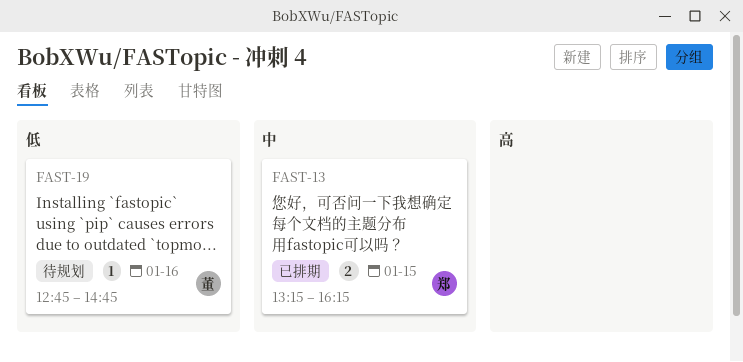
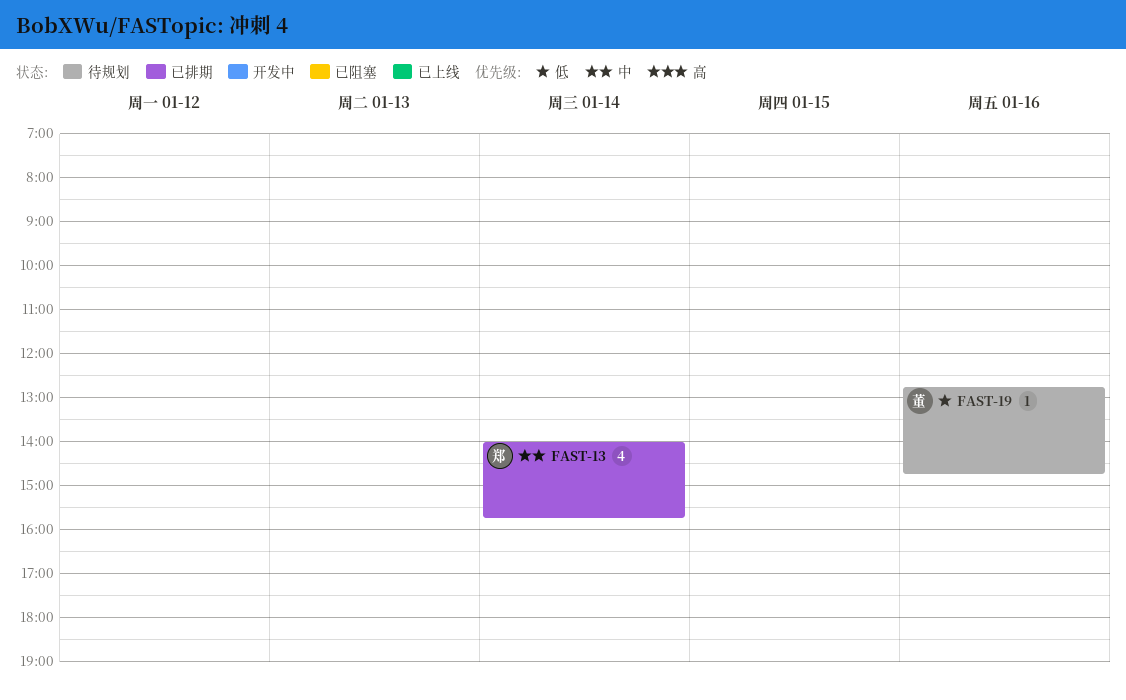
FAST-13, estimate: 2 -> 4
FAST-13, day: Jan 15 -> Jan 14
FAST-13, begins: 13:15 -> 14:00
FAST-13, ends: 16:15 -> 15:45

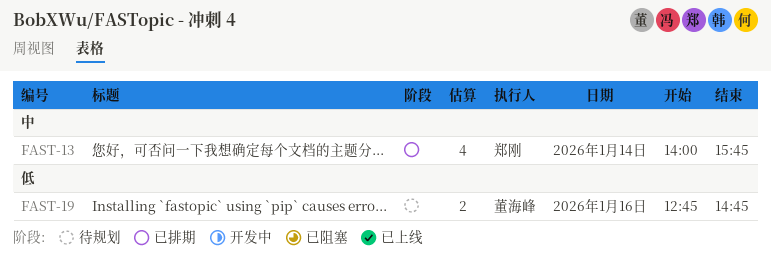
FAST-19, estimate: 1 -> 2

